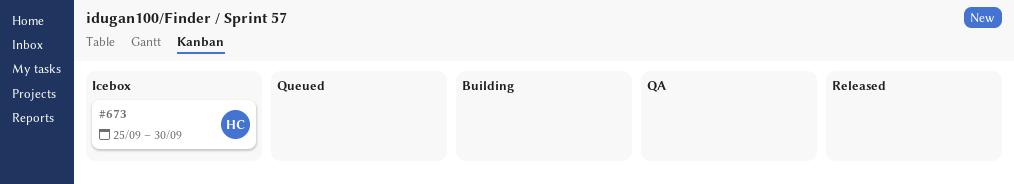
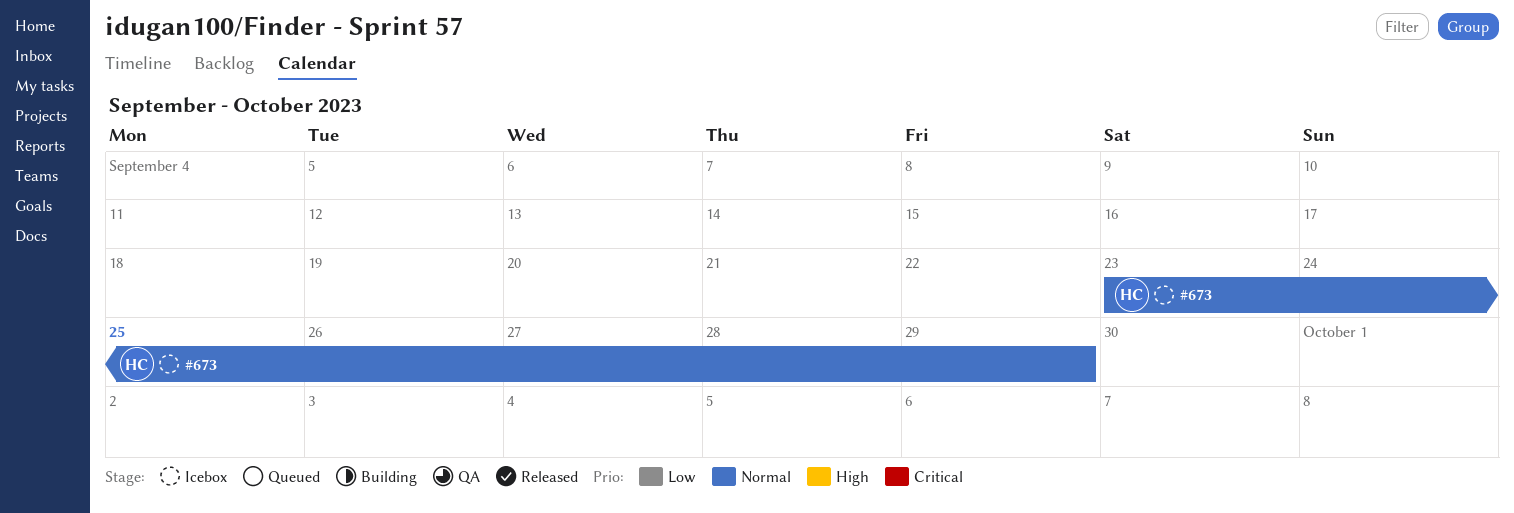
#673, start: Sep 25 -> Sep 23
#673, due: Sep 30 -> Sep 29

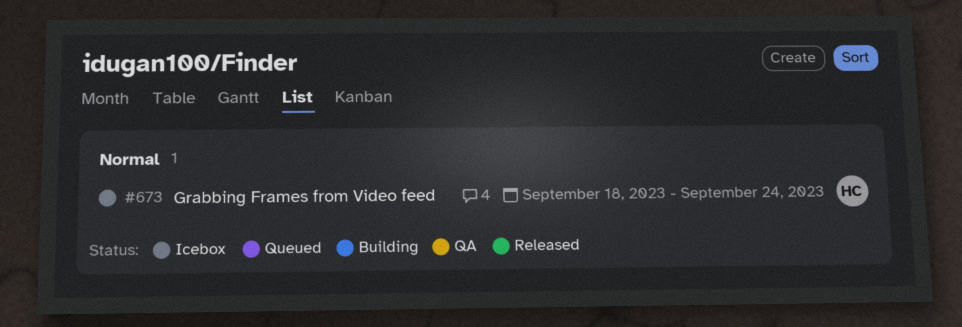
#673, start: Sep 23 -> Sep 18
#673, due: Sep 29 -> Sep 24

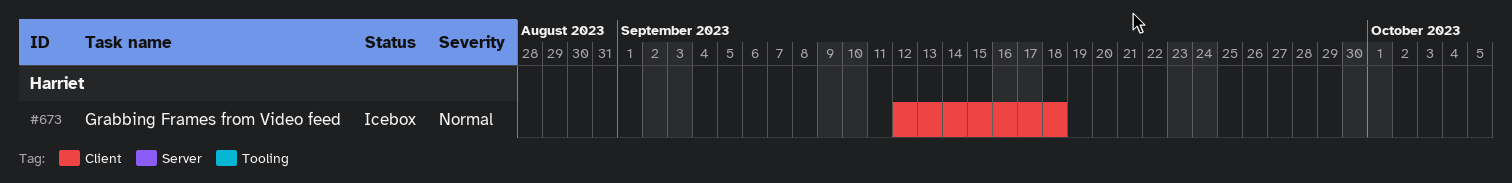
#673, start: Sep 18 -> Sep 12
#673, due: Sep 24 -> Sep 18

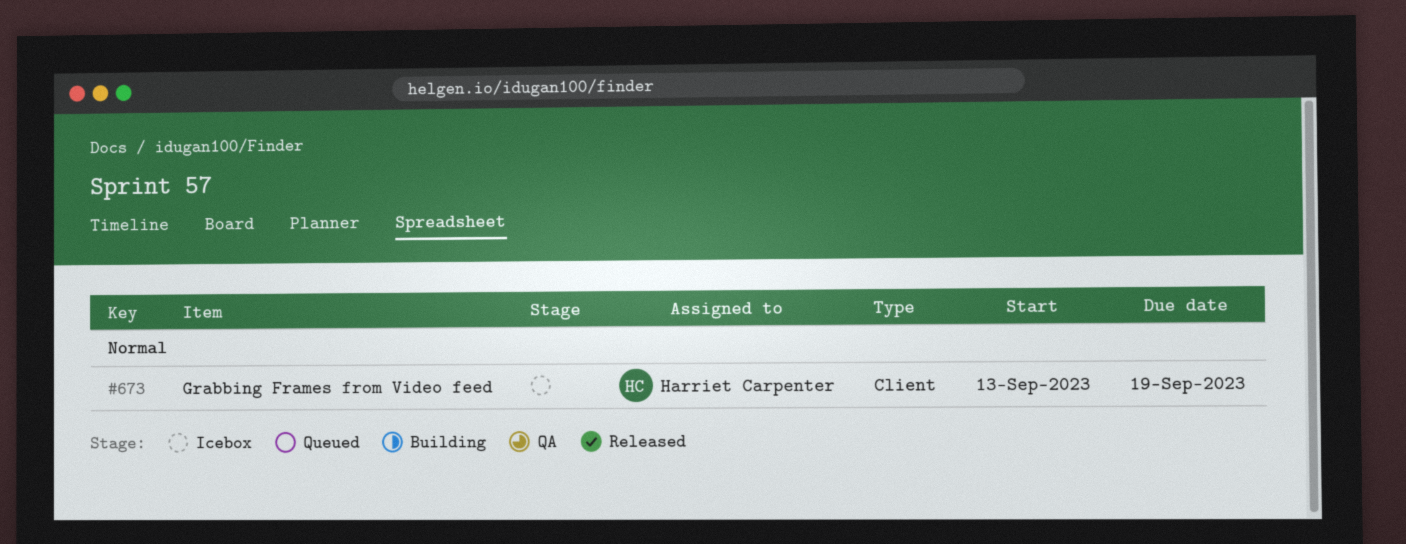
#673, start: Sep 12 -> Sep 13
#673, due: Sep 18 -> Sep 19

